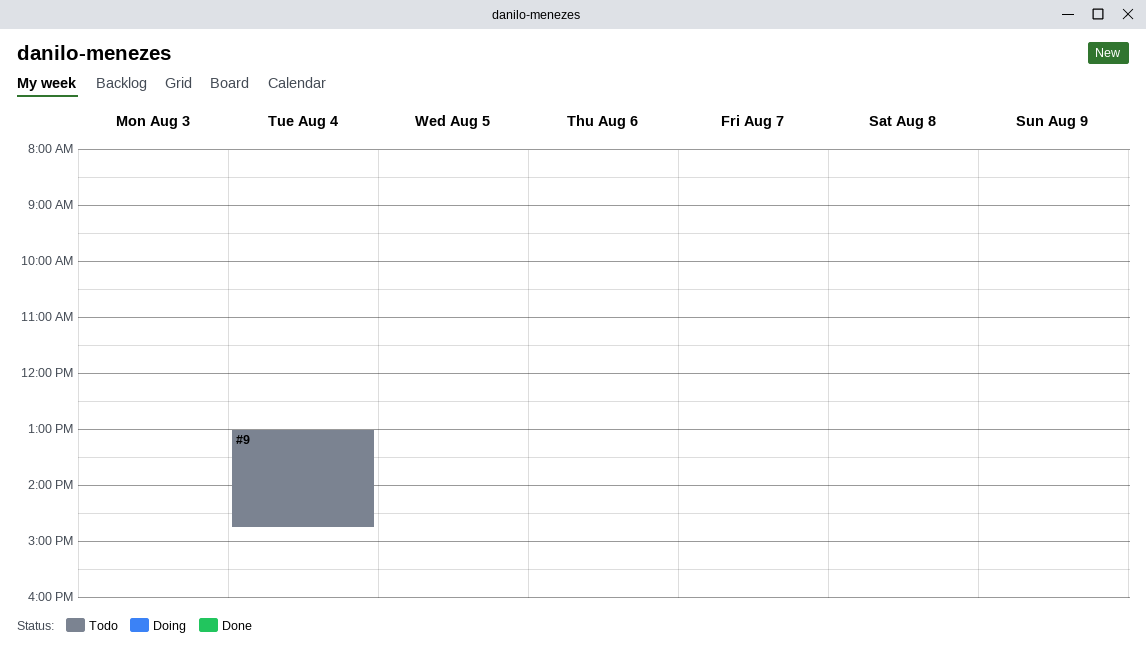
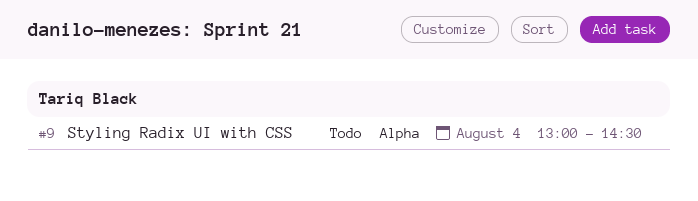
#9, ends: 14:45 -> 14:30

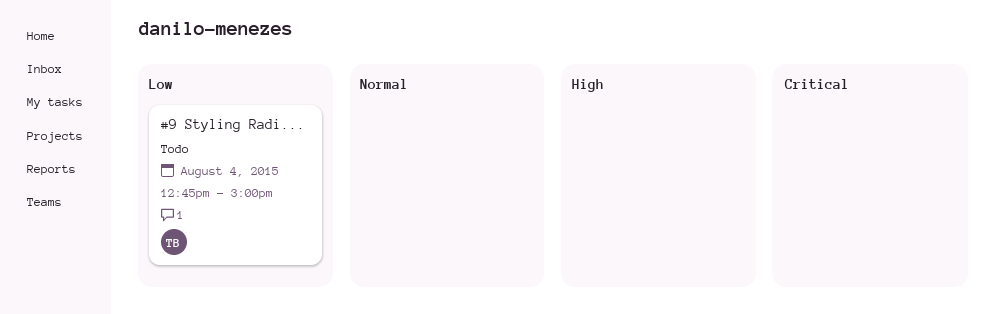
#9, begins: 13:00 -> 12:45
#9, ends: 14:30 -> 15:00

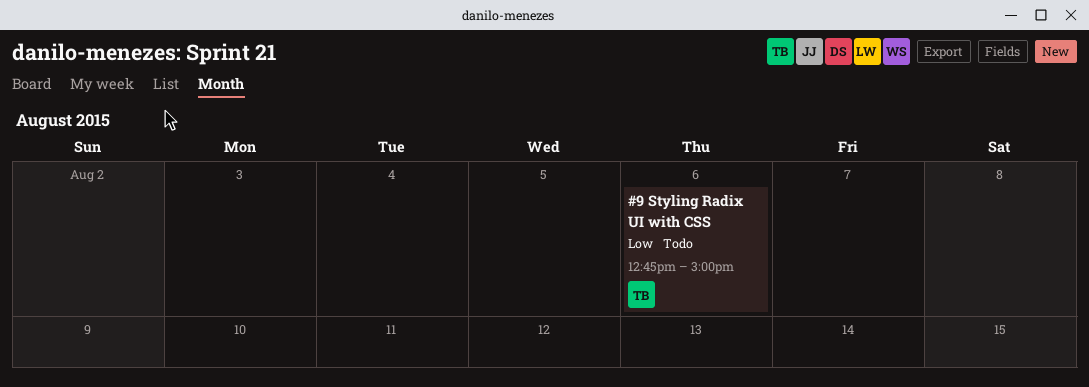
#9, day: Aug 4 -> Aug 6

